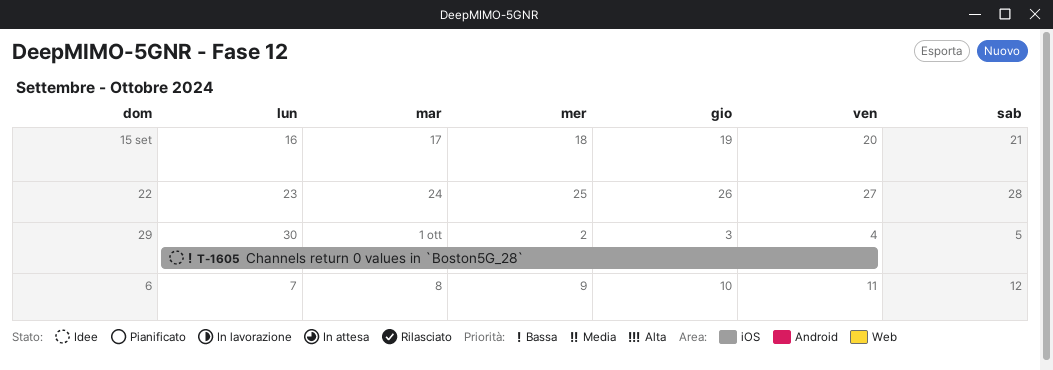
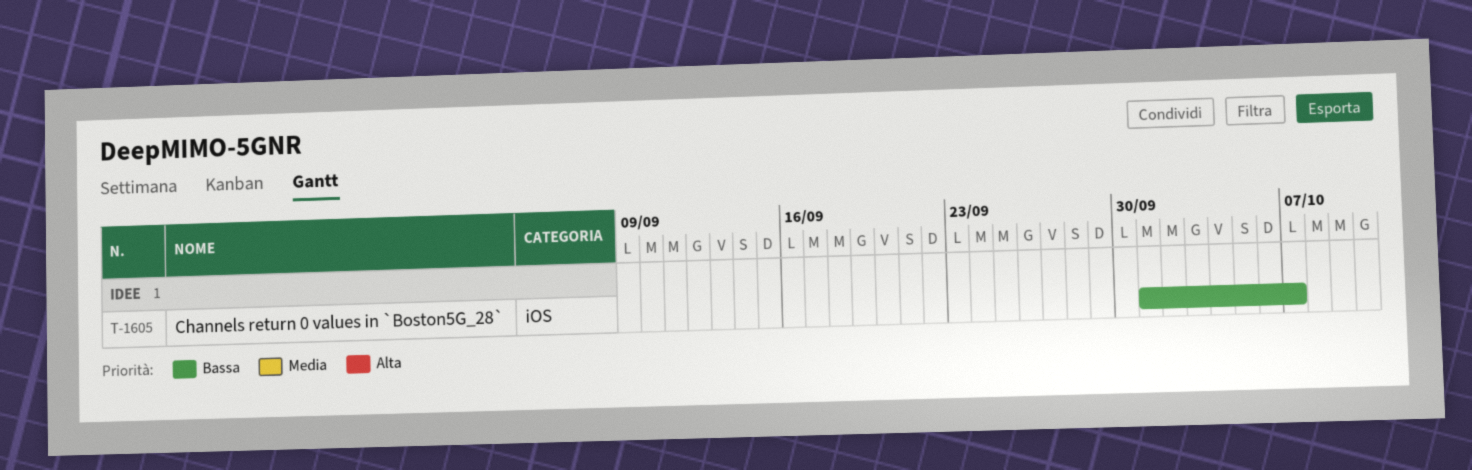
T-1605, start: Sep 30 -> Oct 1
T-1605, due: Oct 4 -> Oct 7

